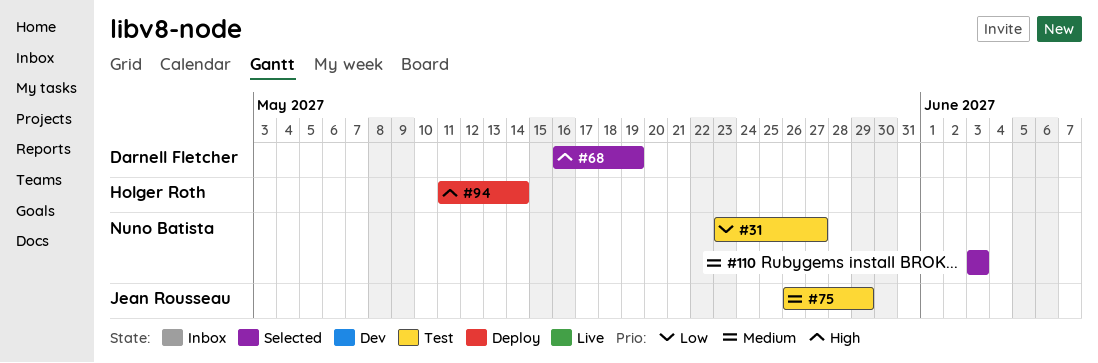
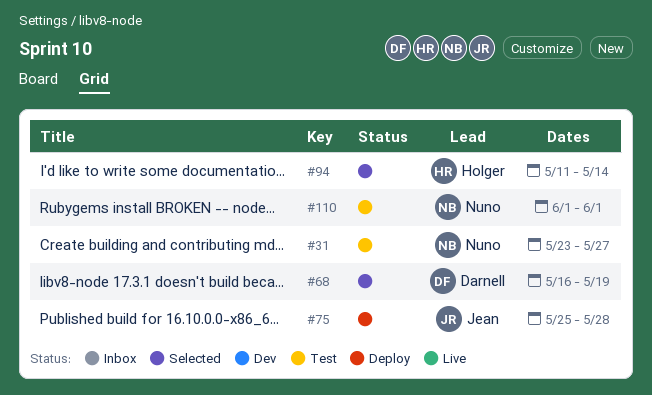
#75, status: Test -> Deploy
#75, start: May 26 -> May 25
#75, due: May 29 -> May 28
#94, status: Deploy -> Selected
#110, status: Selected -> Test
#110, start: Jun 3 -> Jun 1
#110, due: Jun 3 -> Jun 1

